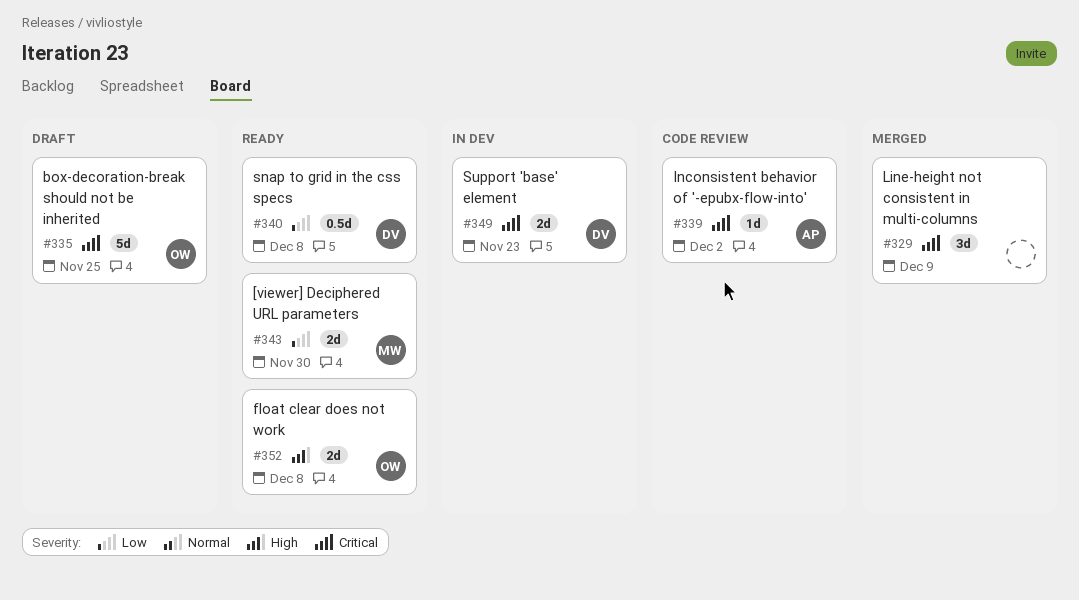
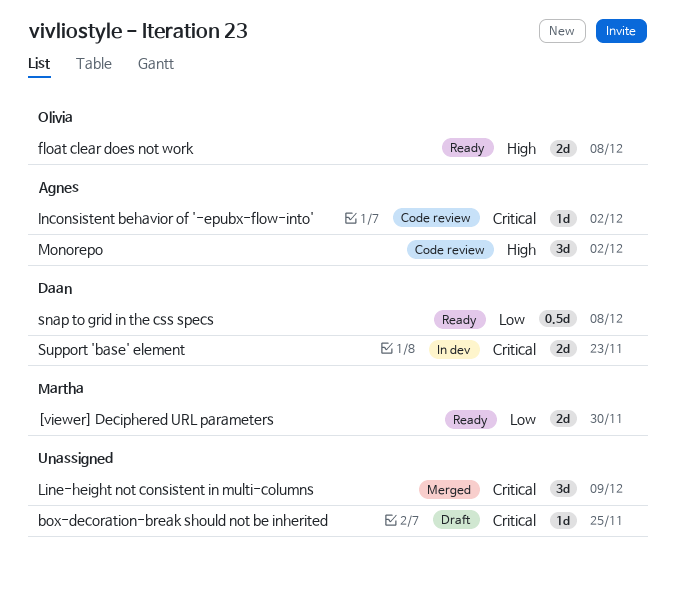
box-decoration-break should not be inherited, owner: Olivia -> none
box-decoration-break should not be inherited, estimate: 5d -> 1d
Monorepo: none -> present

